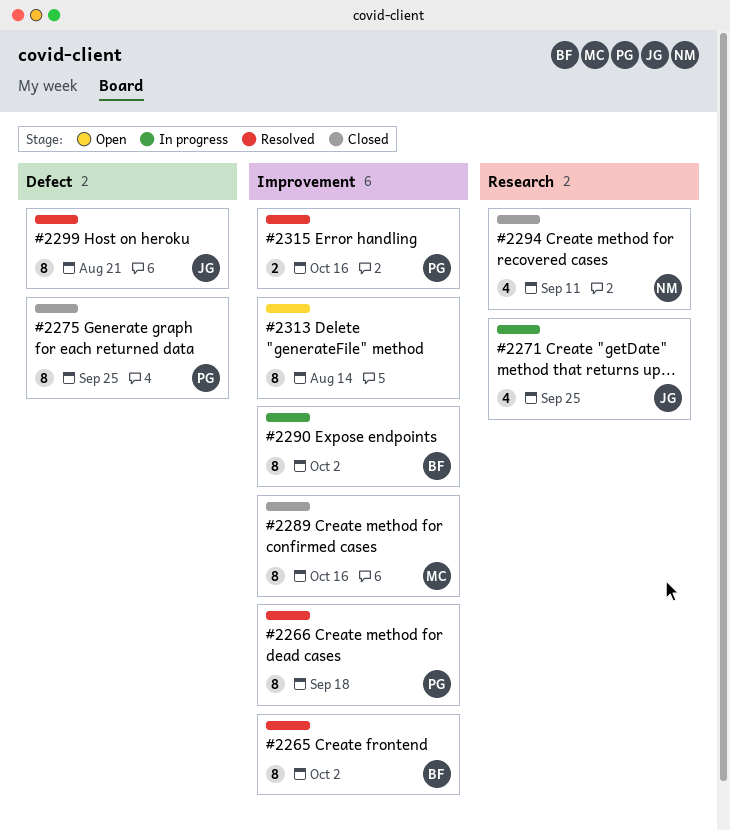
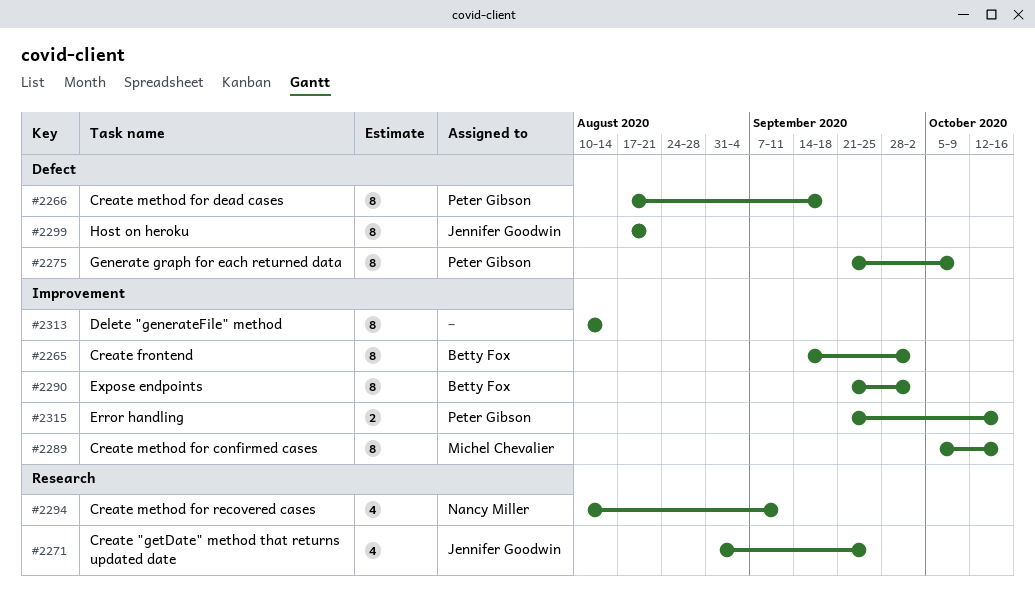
#2266, label: Improvement -> Defect
#2275, due: Sep 25 -> Oct 9

